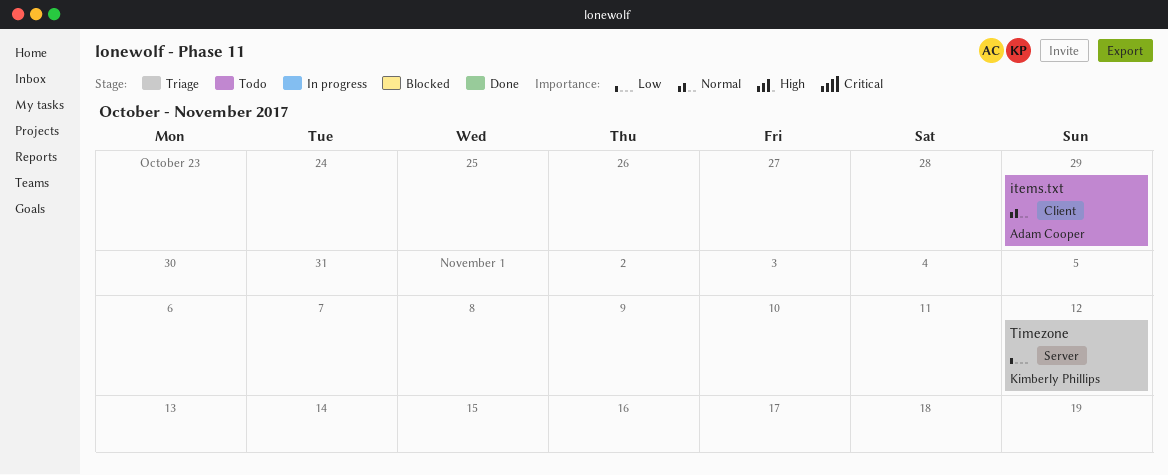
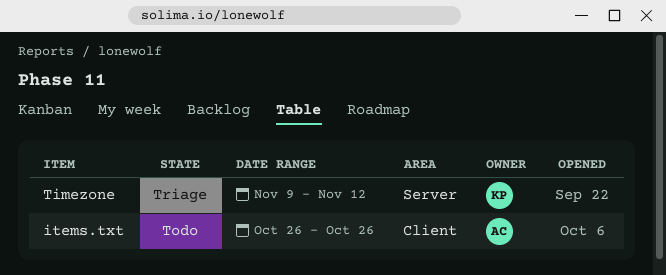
items.txt, due: Oct 29 -> Oct 26

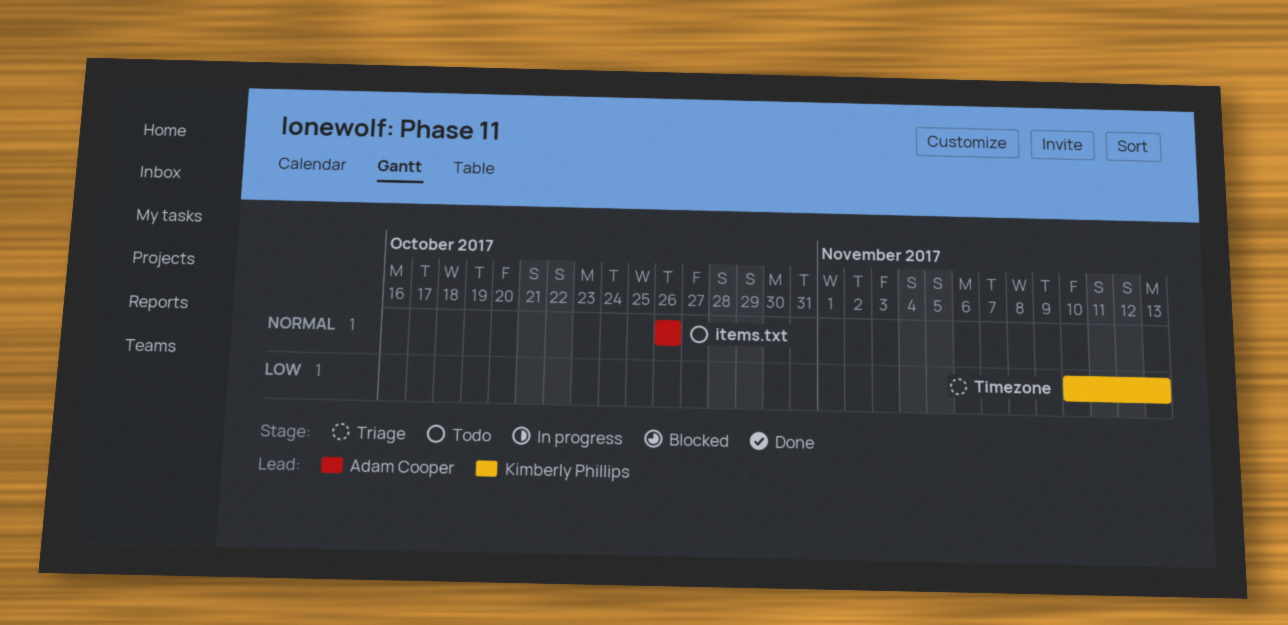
Timezone, start: Nov 9 -> Nov 10
Timezone, due: Nov 12 -> Nov 13

